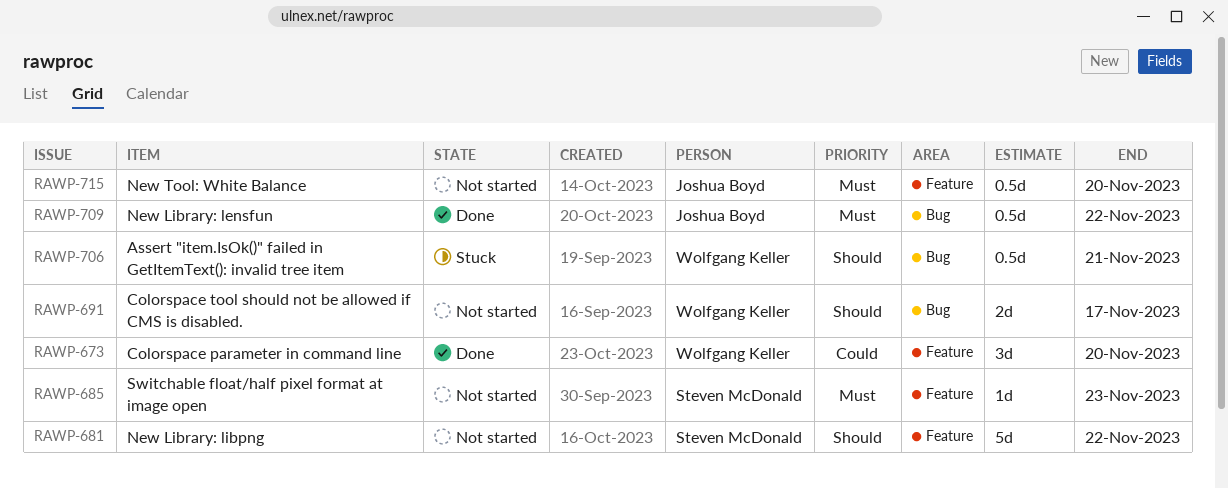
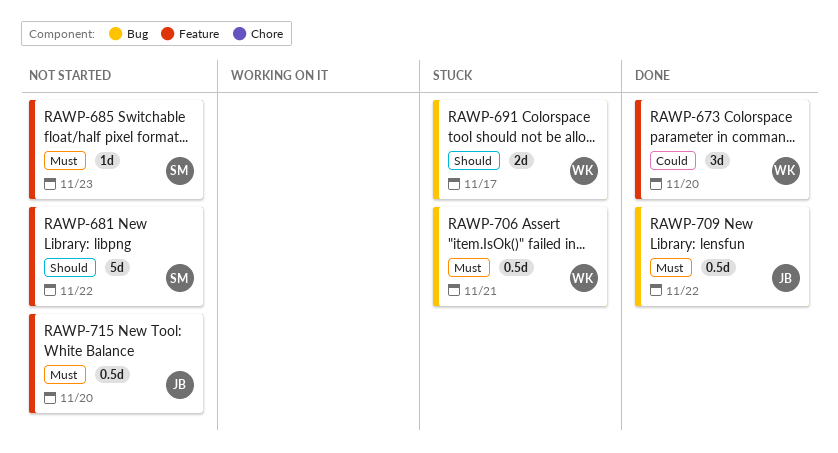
RAWP-691, status: Not started -> Stuck
RAWP-706, priority: Should -> Must

